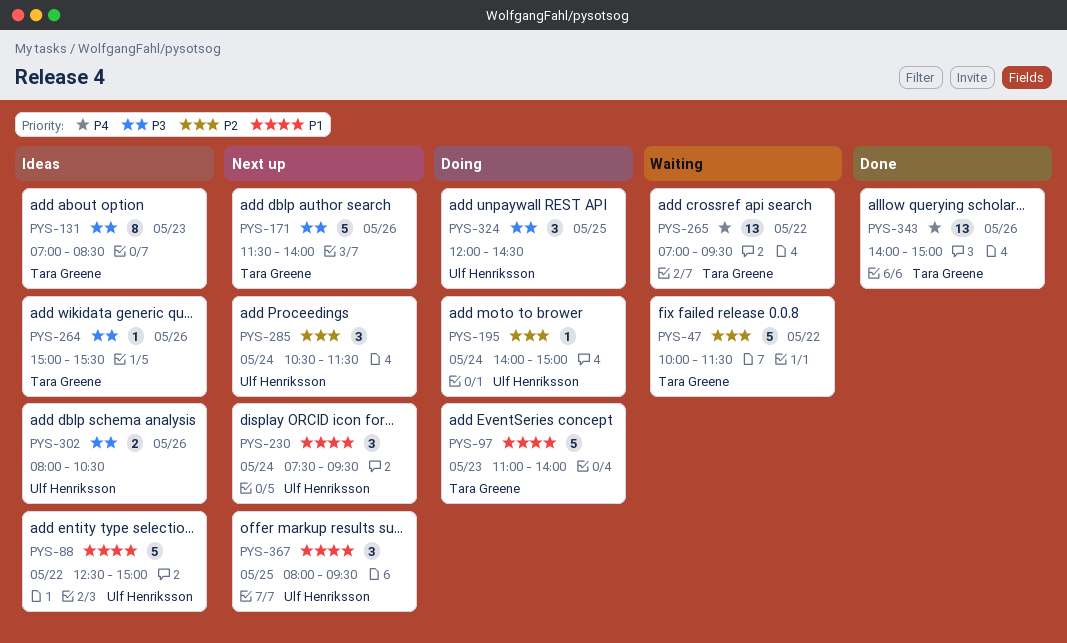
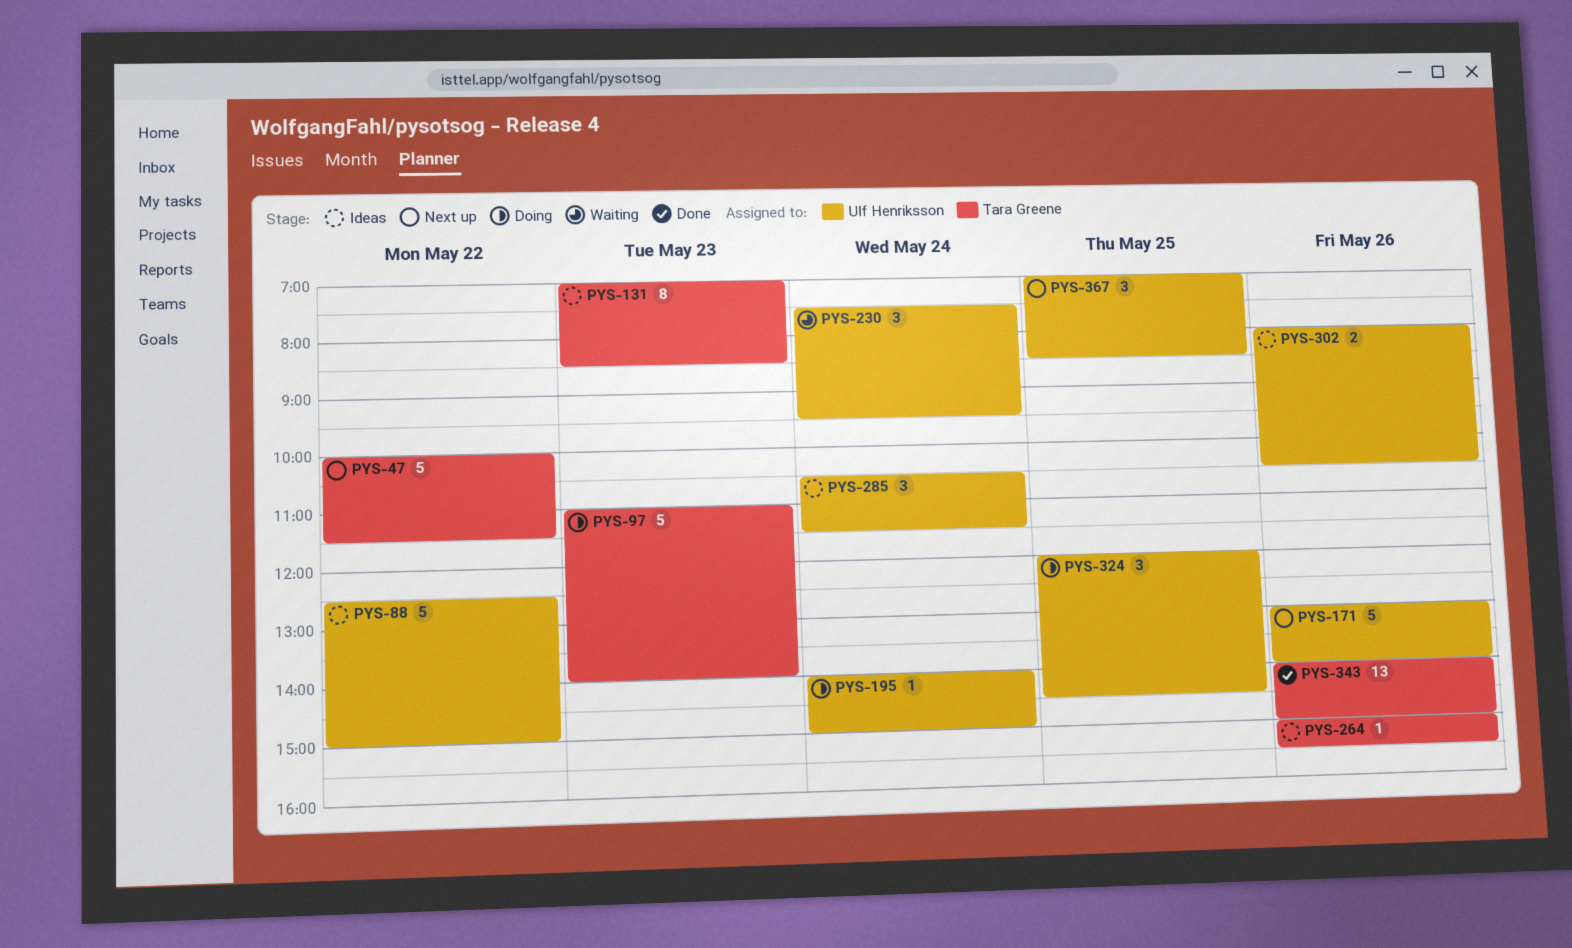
PYS-47, status: Waiting -> Next up
PYS-171, owner: Tara Greene -> Ulf Henriksson
PYS-171, begins: 11:30 -> 13:00
PYS-230, status: Next up -> Waiting
PYS-265: present -> none
PYS-285, status: Next up -> Ideas
PYS-367, begins: 08:00 -> 07:00
PYS-367, ends: 09:30 -> 08:30

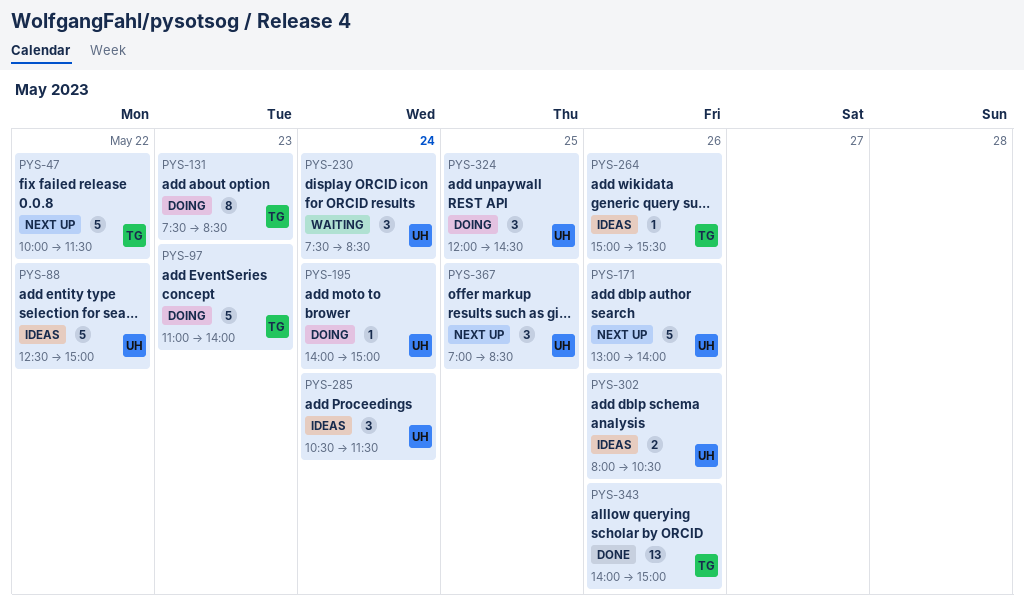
PYS-131, status: Ideas -> Doing
PYS-131, begins: 07:00 -> 07:30
PYS-230, ends: 09:30 -> 08:30

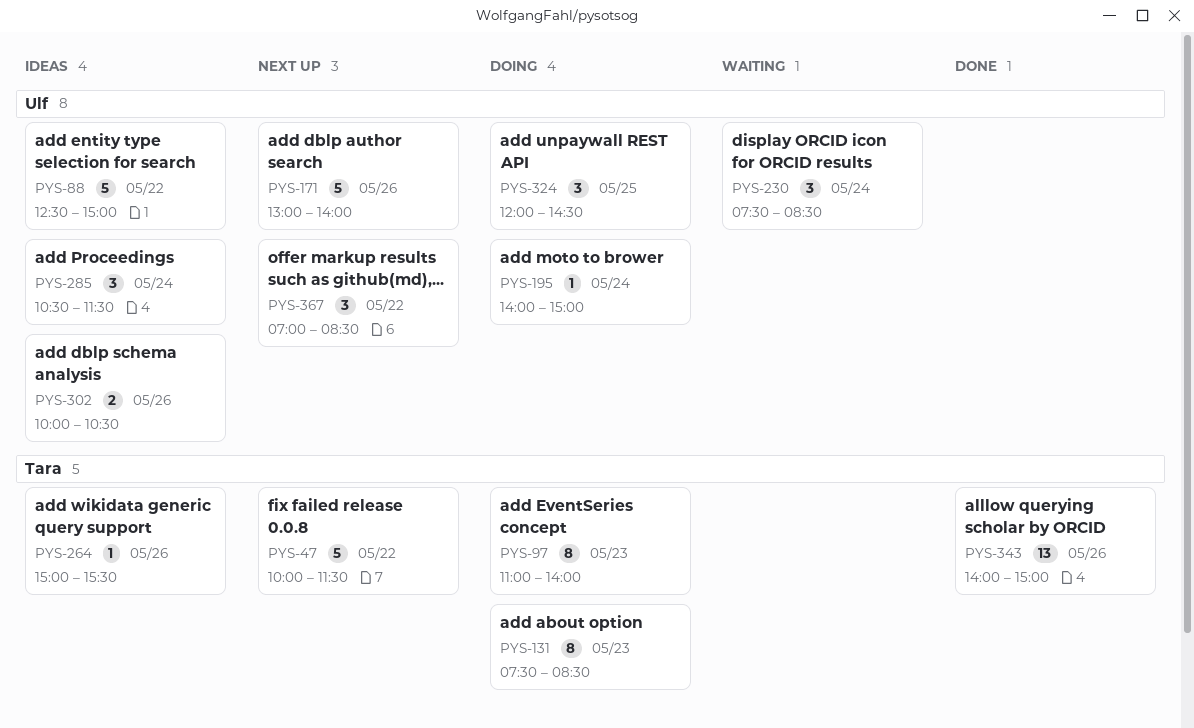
PYS-97, estimate: 5 -> 8
PYS-302, begins: 08:00 -> 10:00
PYS-367, day: May 25 -> May 22

